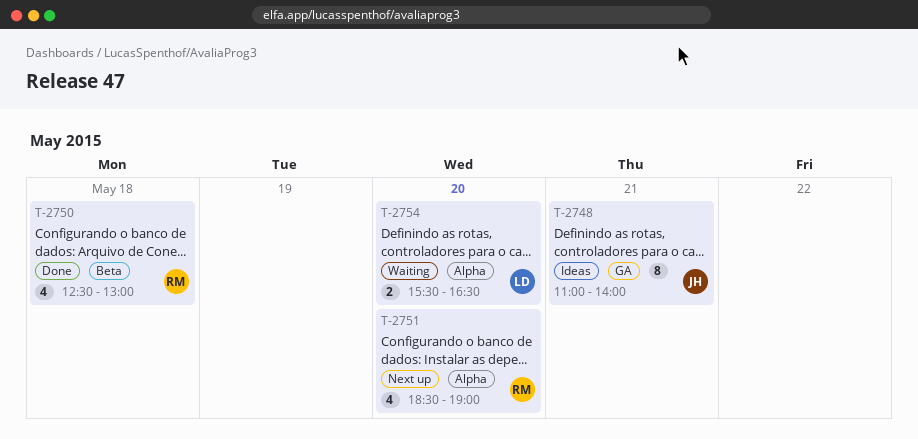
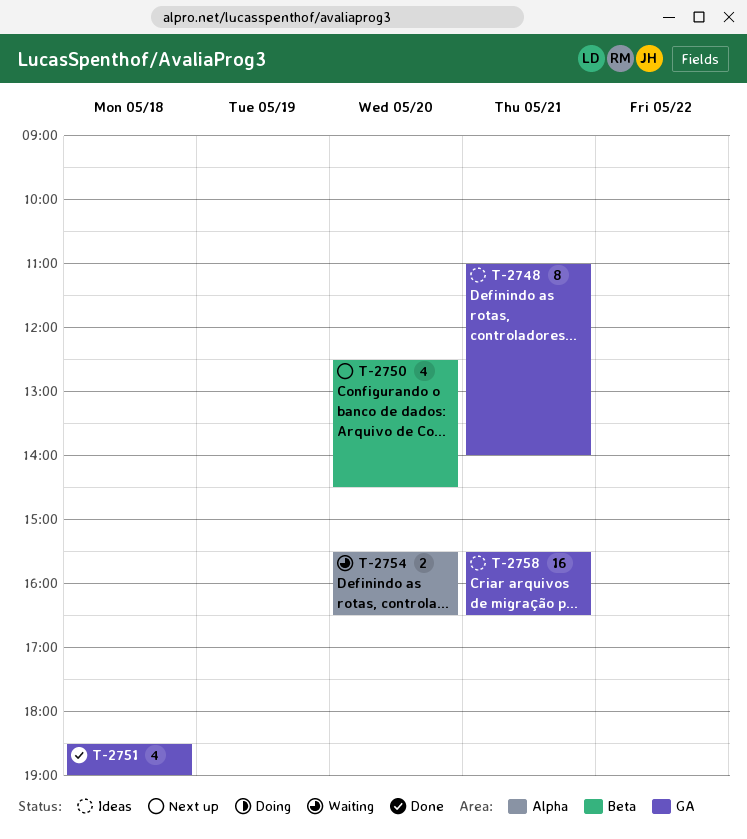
T-2750, status: Done -> Next up
T-2750, day: May 18 -> May 20
T-2750, ends: 13:00 -> 14:30
T-2751, status: Next up -> Done
T-2751, label: Alpha -> GA
T-2751, day: May 20 -> May 18
T-2758: none -> present

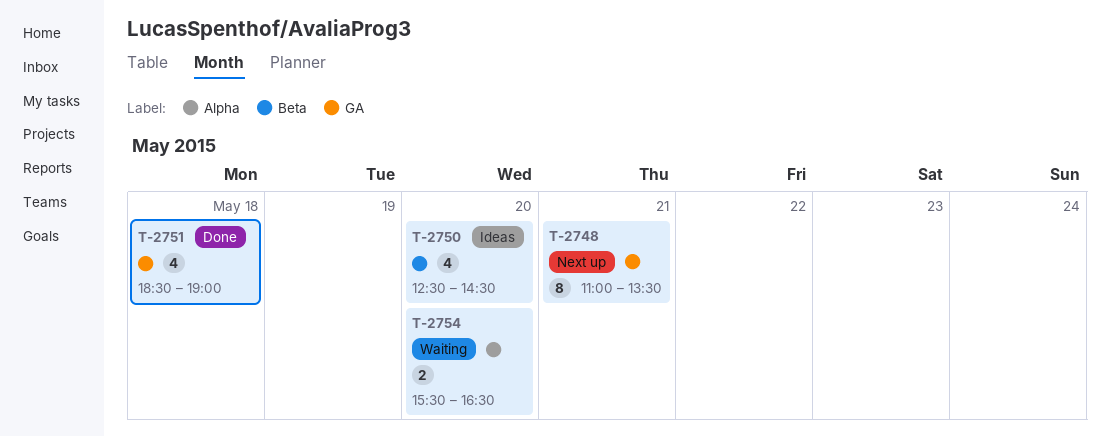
T-2748, status: Ideas -> Next up
T-2748, ends: 14:00 -> 13:30
T-2750, status: Next up -> Ideas
T-2758: present -> none

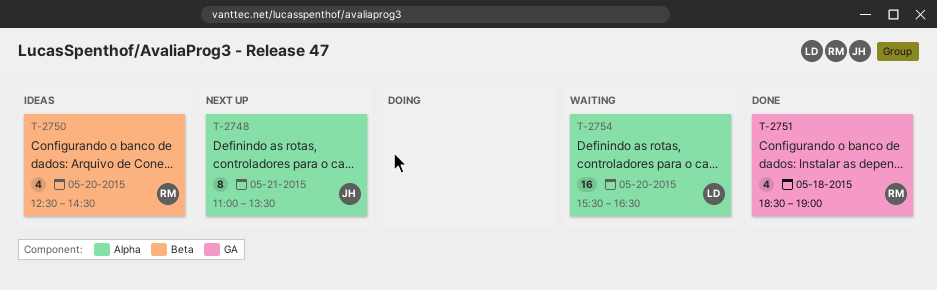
T-2748, label: GA -> Alpha
T-2754, estimate: 2 -> 16

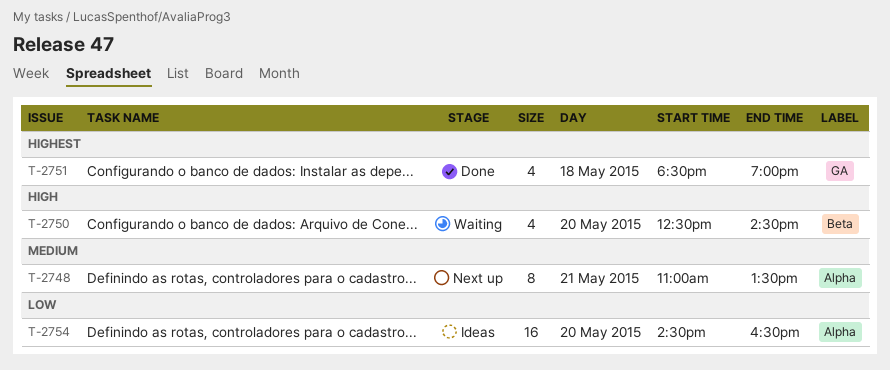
T-2750, status: Ideas -> Waiting
T-2754, status: Waiting -> Ideas
T-2754, begins: 15:30 -> 14:30

